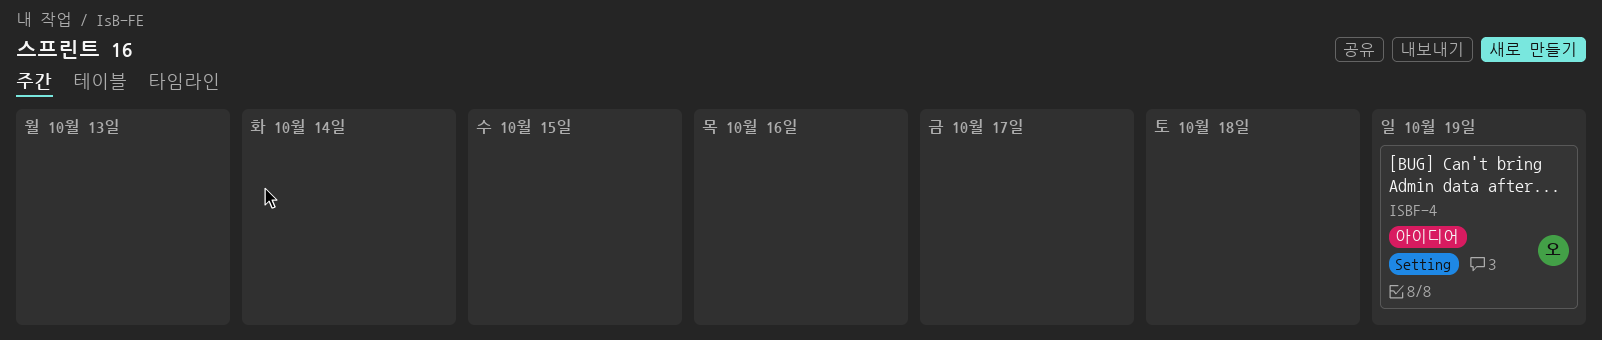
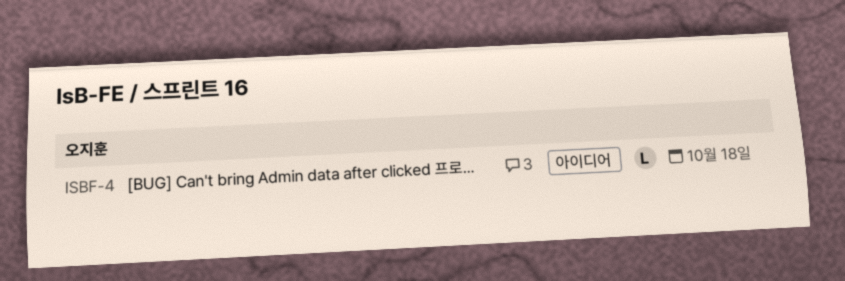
ISBF-4, due: Oct 19 -> Oct 18

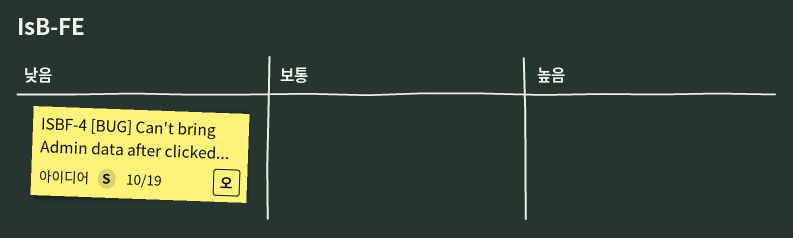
ISBF-4, estimate: L -> S
ISBF-4, due: Oct 18 -> Oct 19

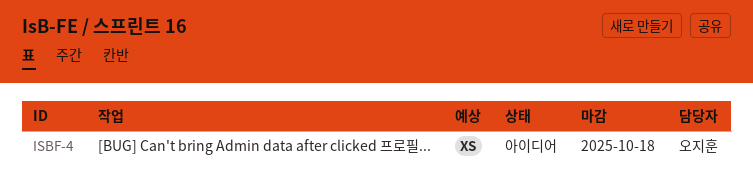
ISBF-4, estimate: S -> XS
ISBF-4, due: Oct 19 -> Oct 18

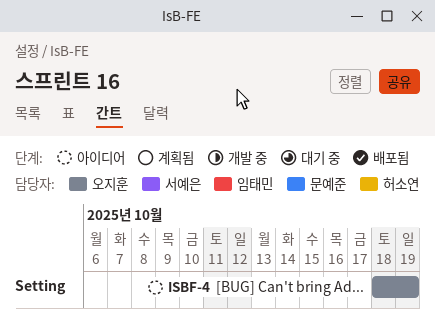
ISBF-4, due: Oct 18 -> Oct 19

